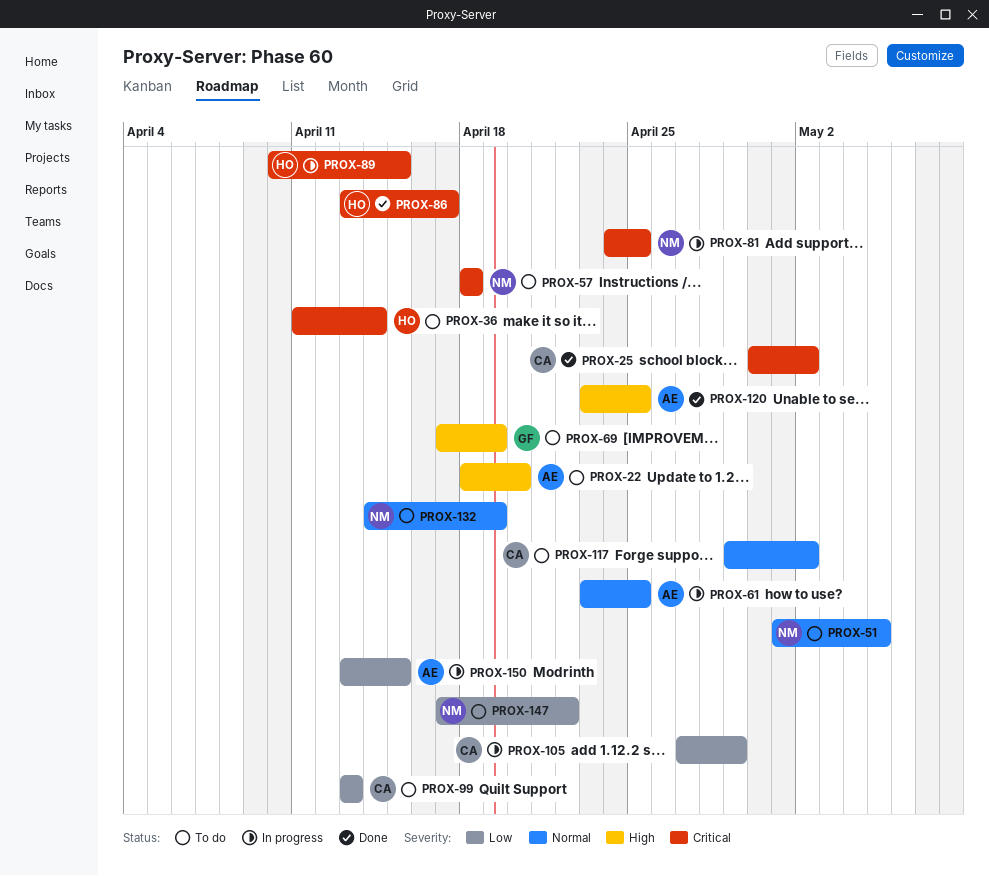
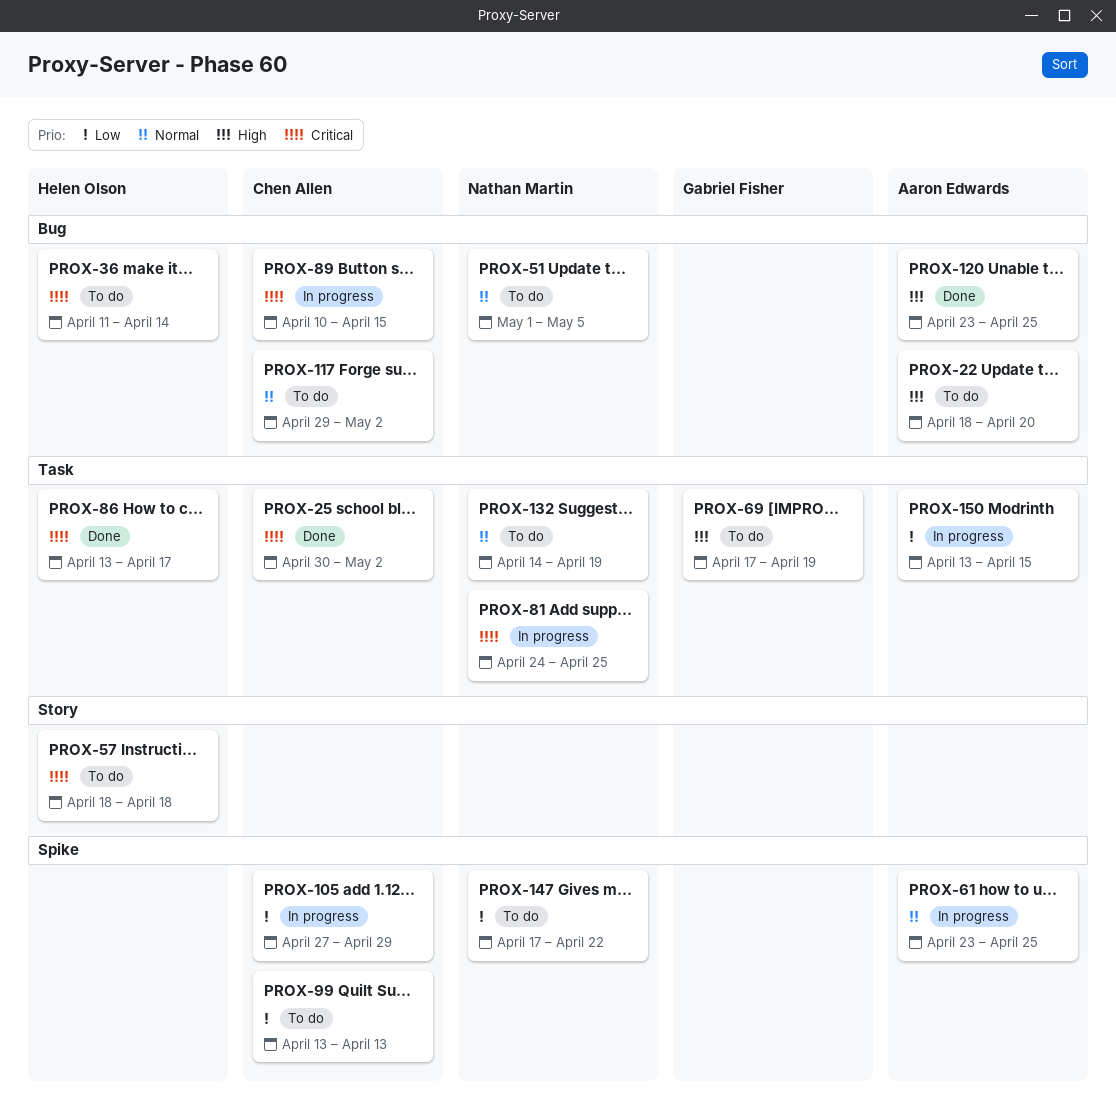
PROX-57, owner: Nathan Martin -> Helen Olson
PROX-89, owner: Helen Olson -> Chen Allen

